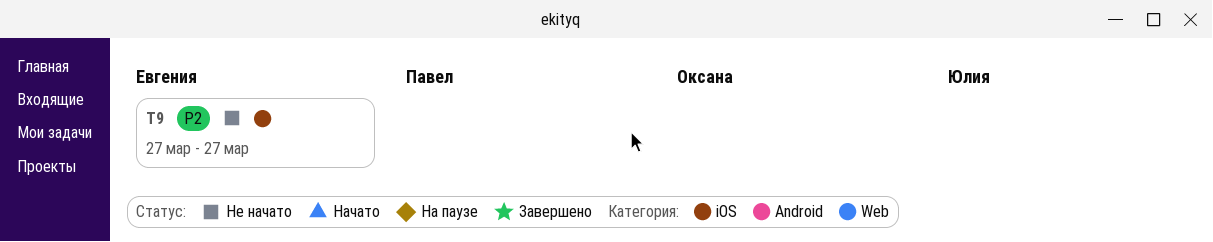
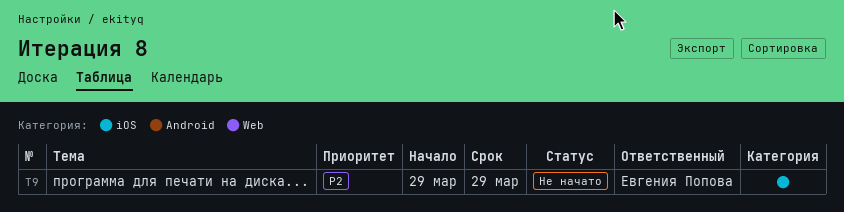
T9, start: Mar 27 -> Mar 29
T9, due: Mar 27 -> Mar 29

